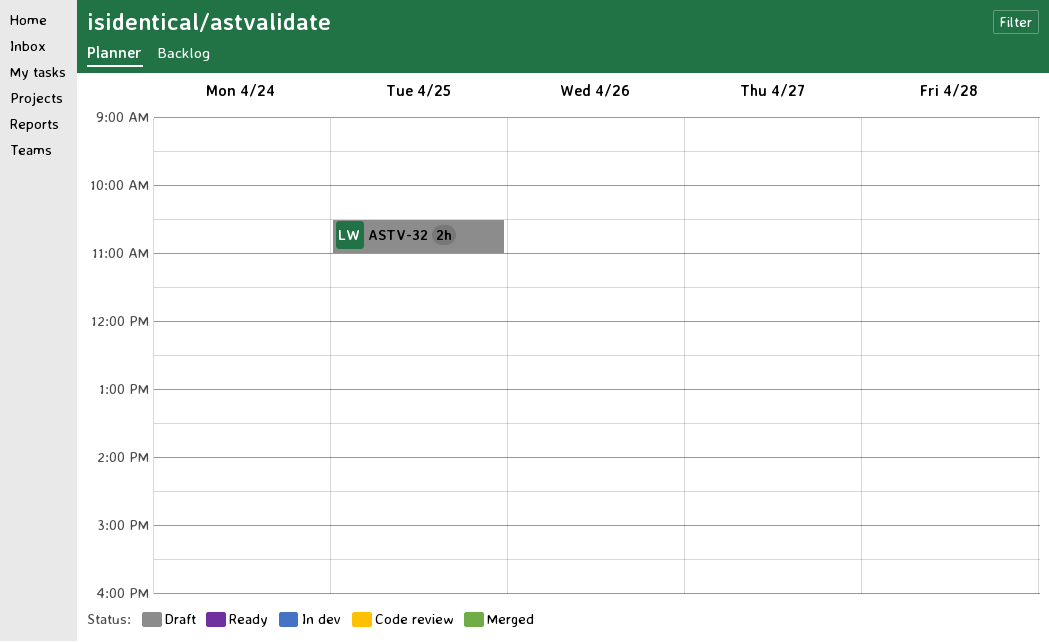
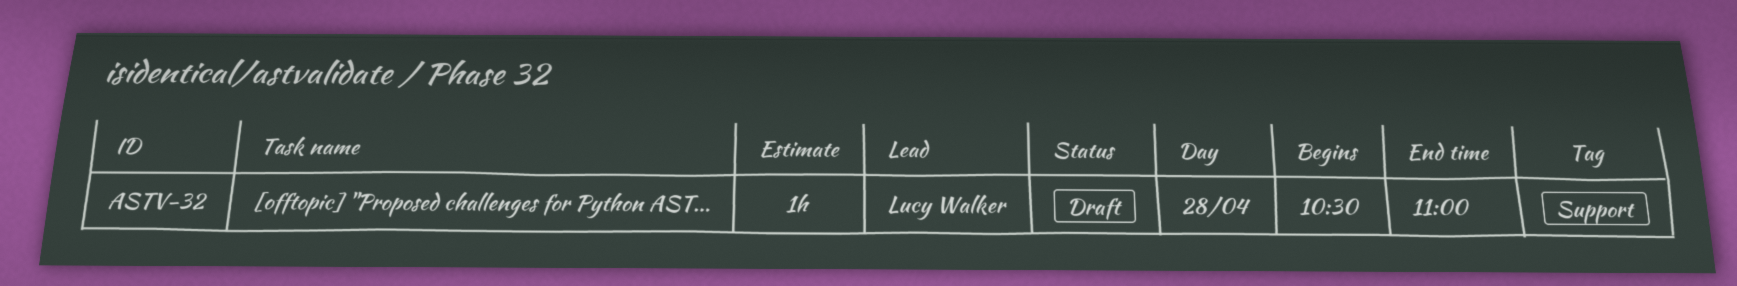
ASTV-32, estimate: 2h -> 1h
ASTV-32, day: Apr 25 -> Apr 28

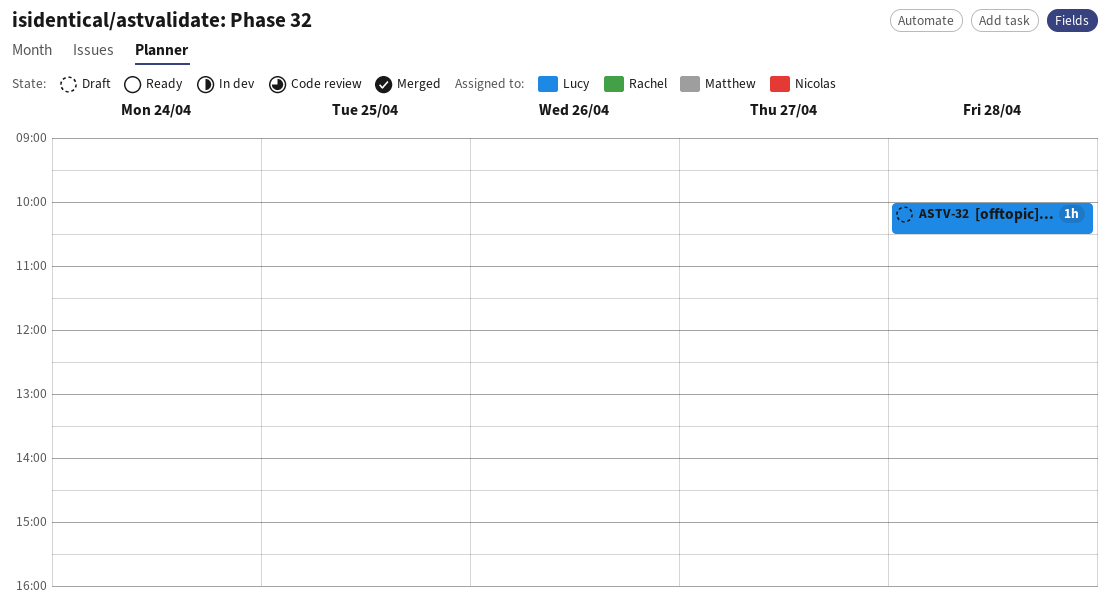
ASTV-32, begins: 10:30 -> 10:00
ASTV-32, ends: 11:00 -> 10:30

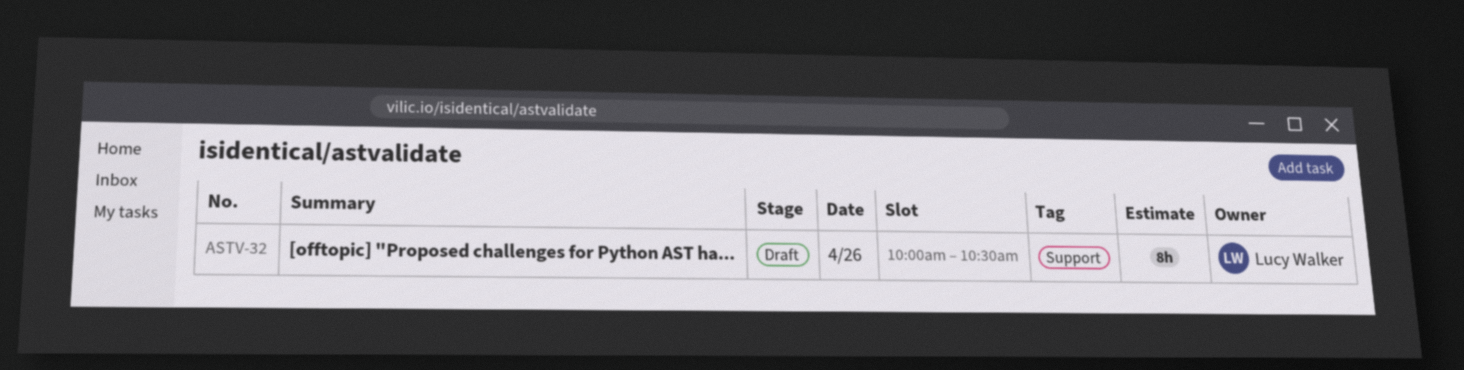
ASTV-32, estimate: 1h -> 8h
ASTV-32, day: Apr 28 -> Apr 26

